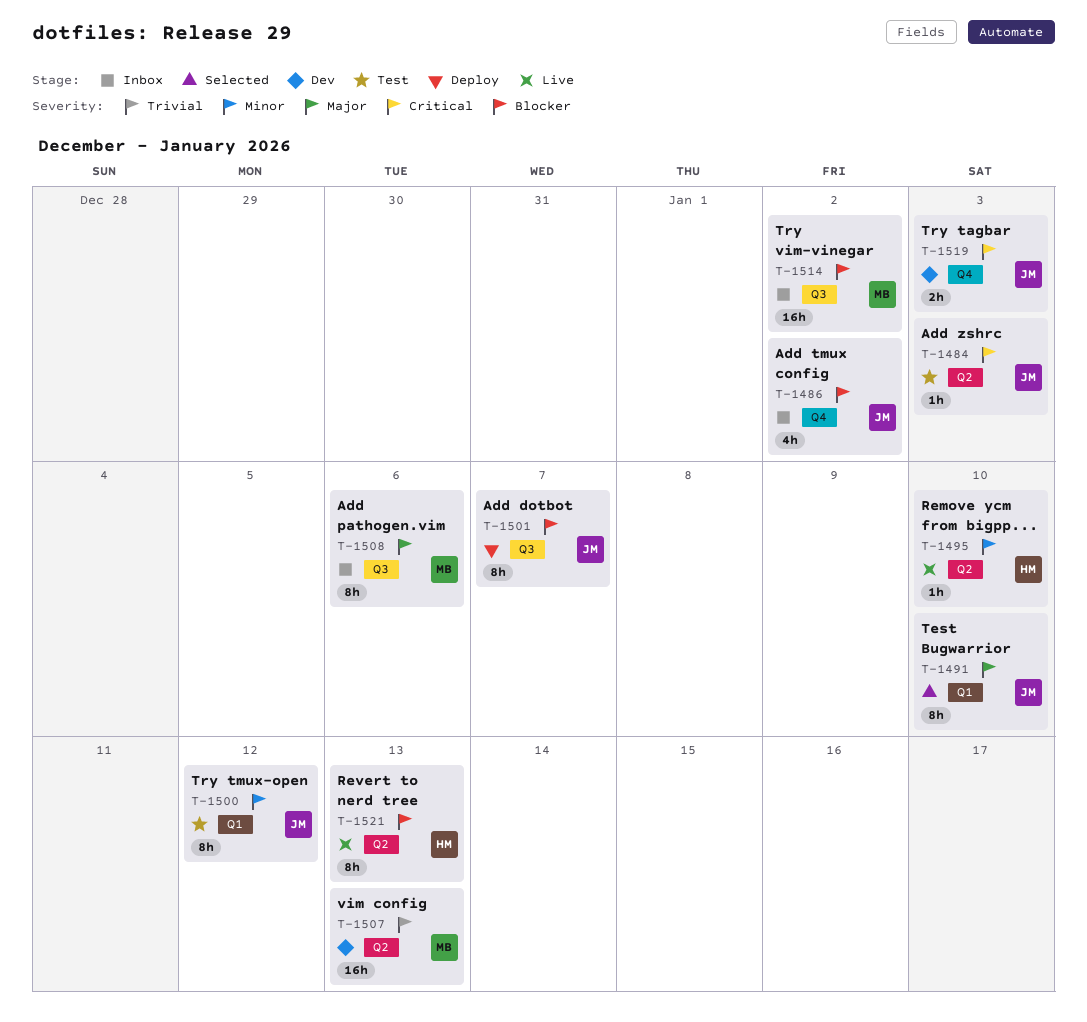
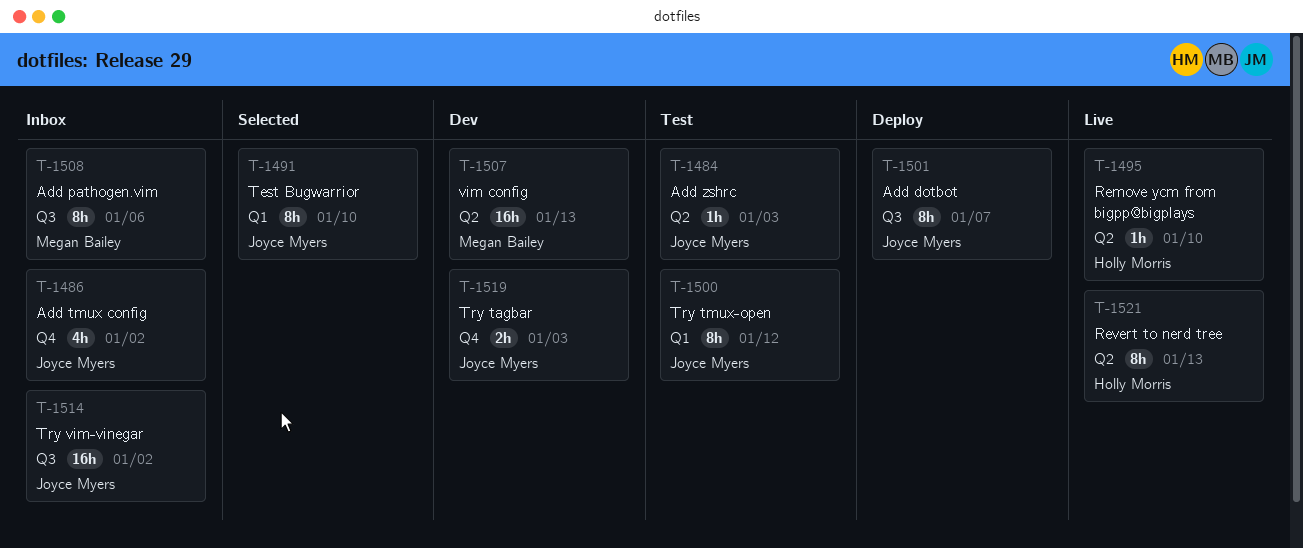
T-1514, owner: Megan Bailey -> Joyce Myers

